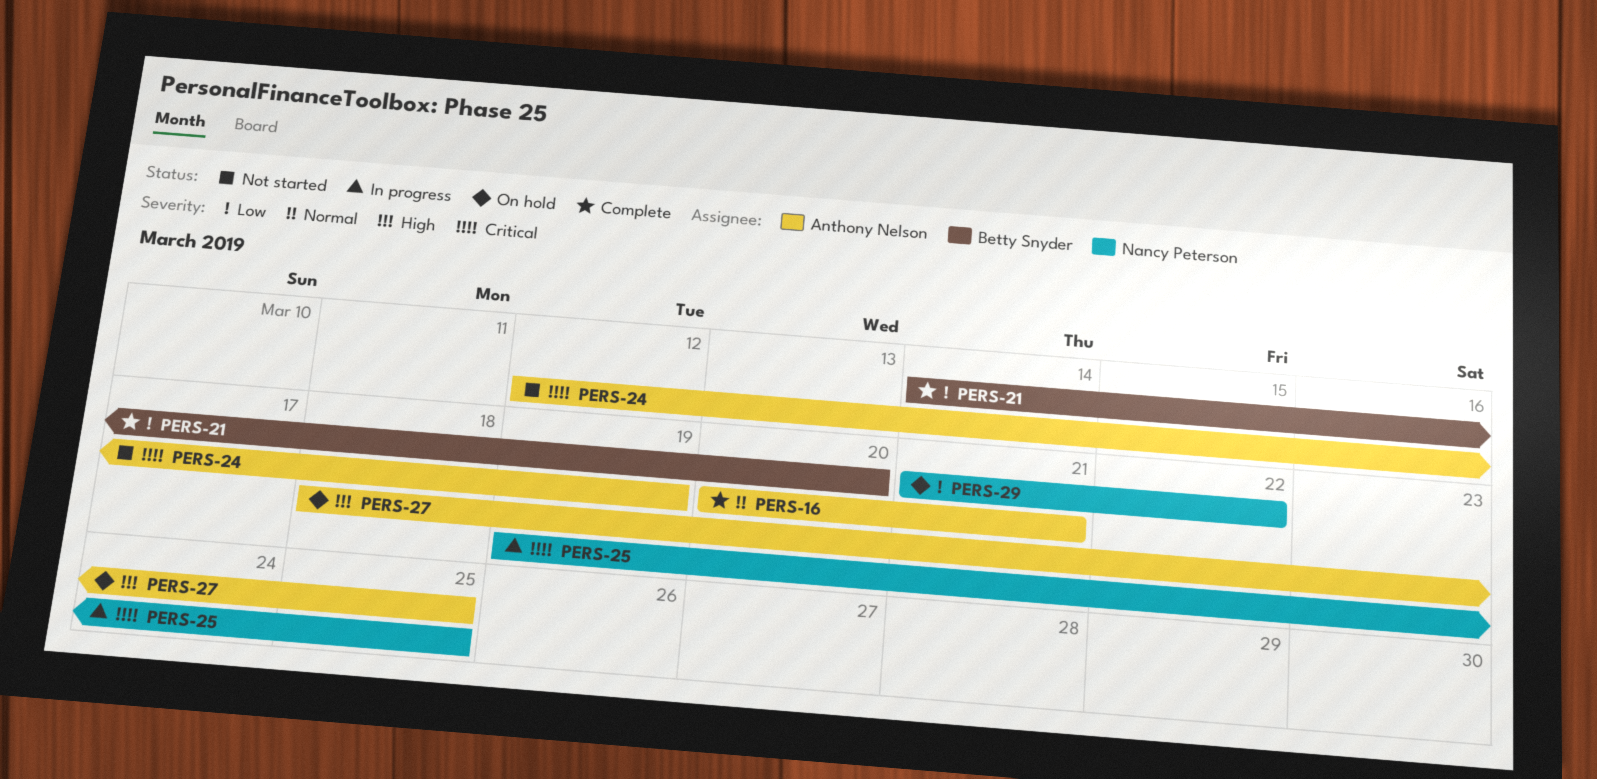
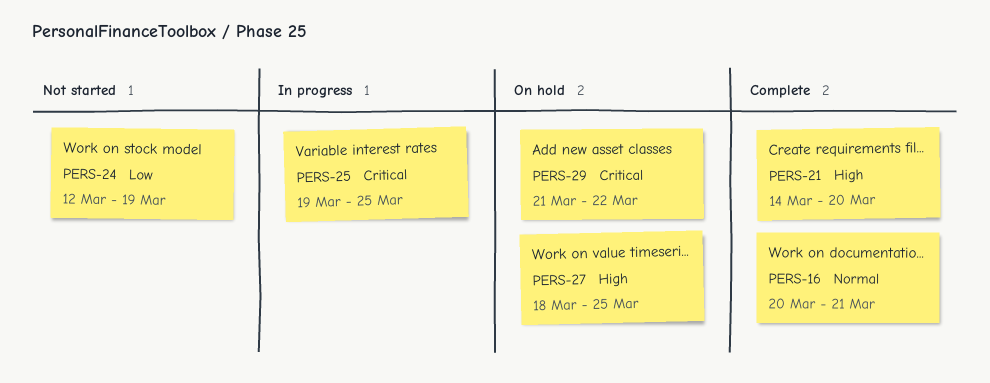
PERS-21, priority: Low -> High
PERS-24, priority: Critical -> Low
PERS-29, priority: Low -> Critical

